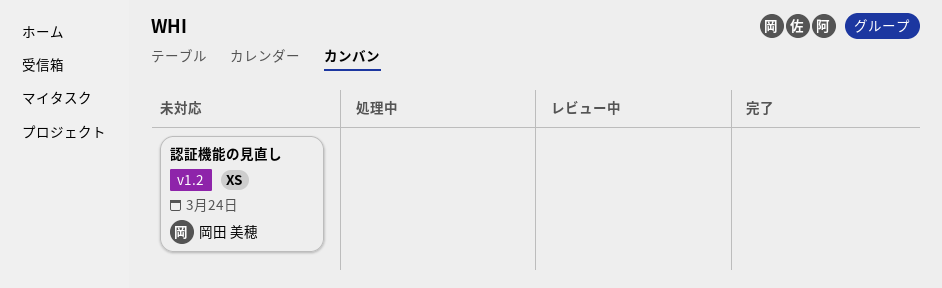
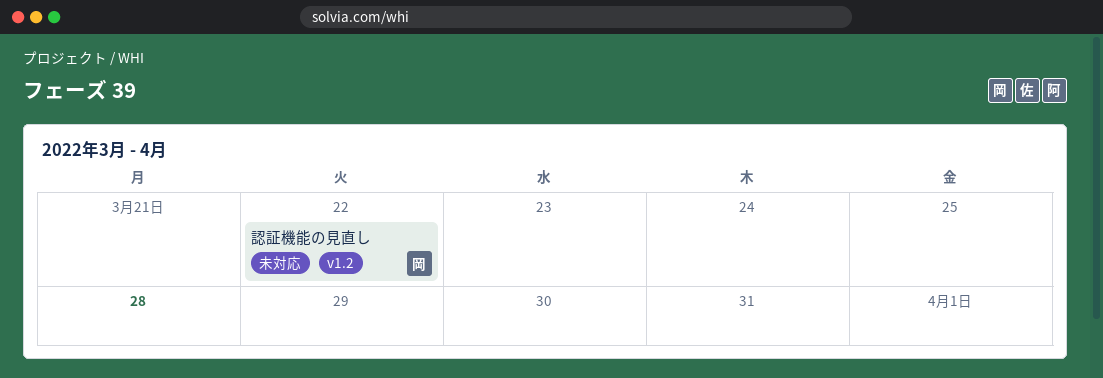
認証機能の見直し, due: Mar 24 -> Mar 22

